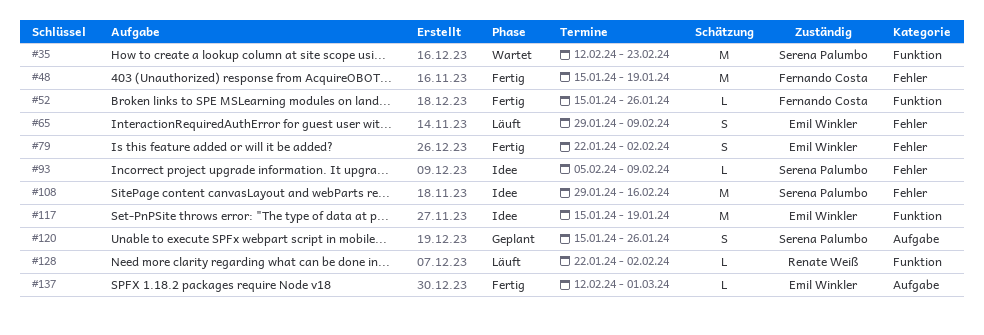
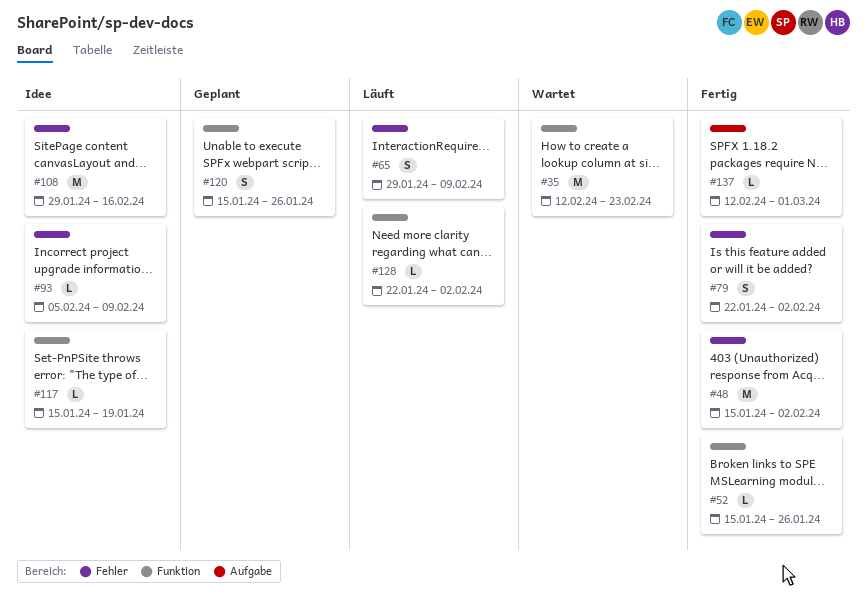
#48, due: Jan 19 -> Feb 2
#117, estimate: M -> L
#120, label: Aufgabe -> Funktion

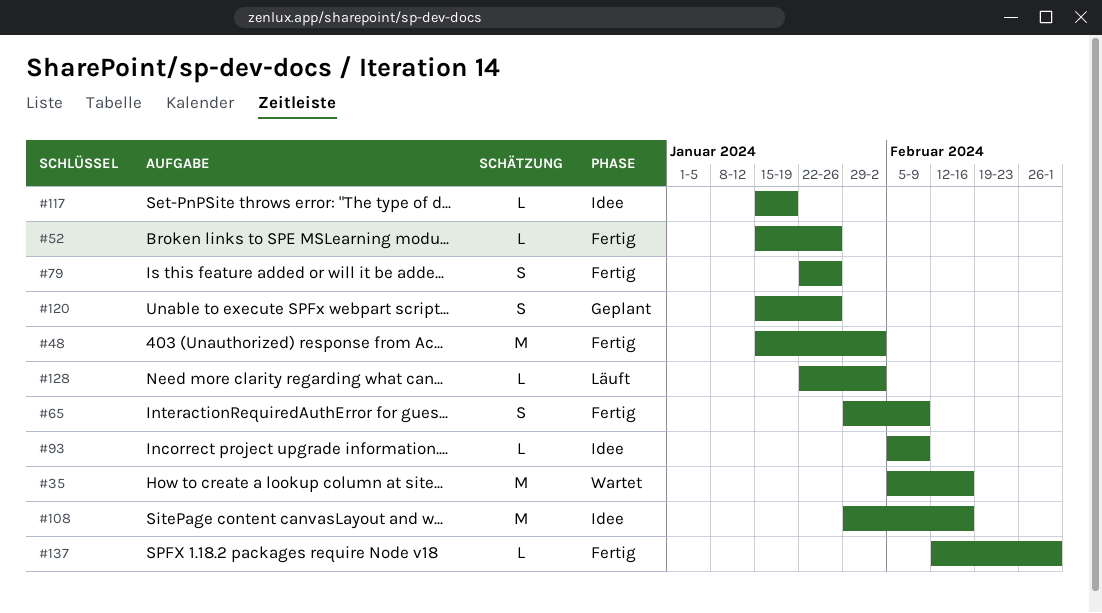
#35, start: Feb 12 -> Feb 5
#35, due: Feb 23 -> Feb 16
#65, status: Läuft -> Fertig
#79, due: Feb 2 -> Jan 26

